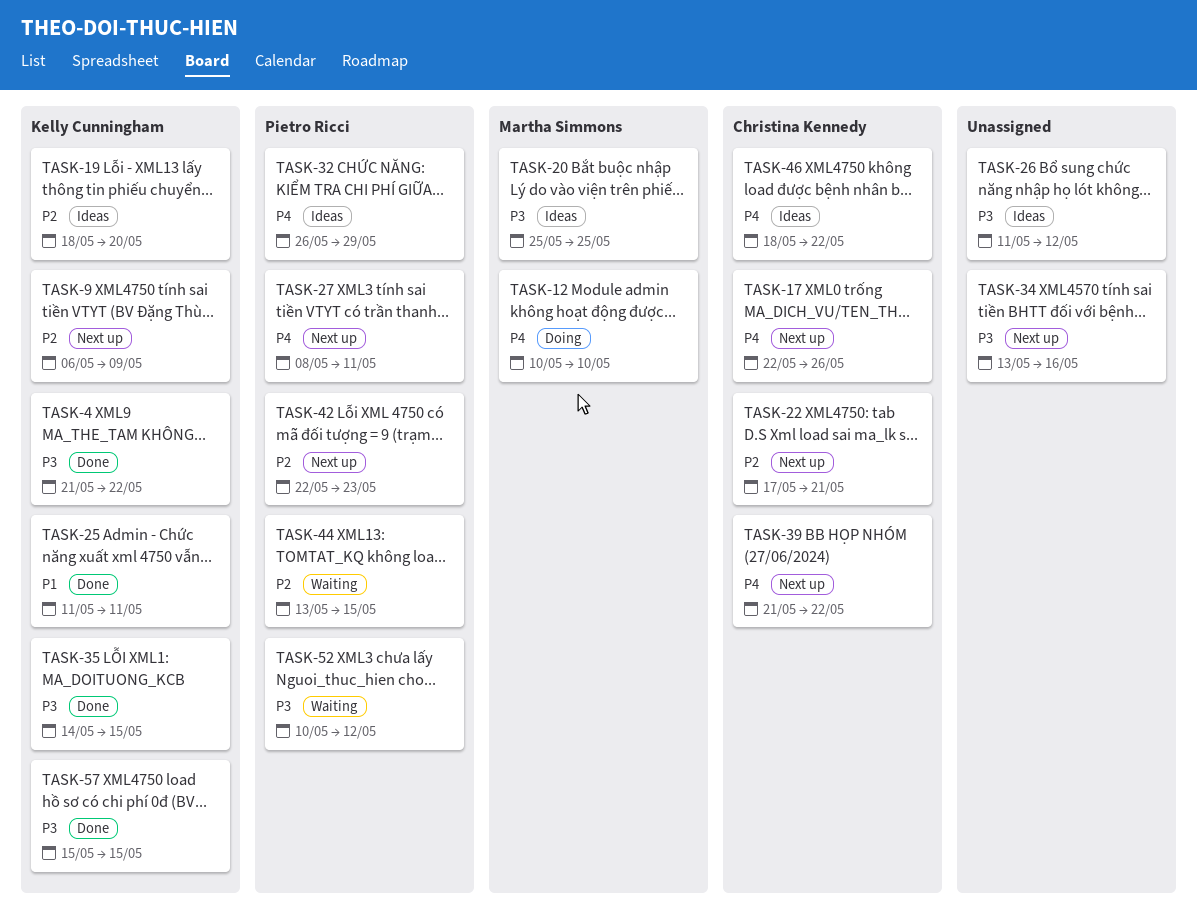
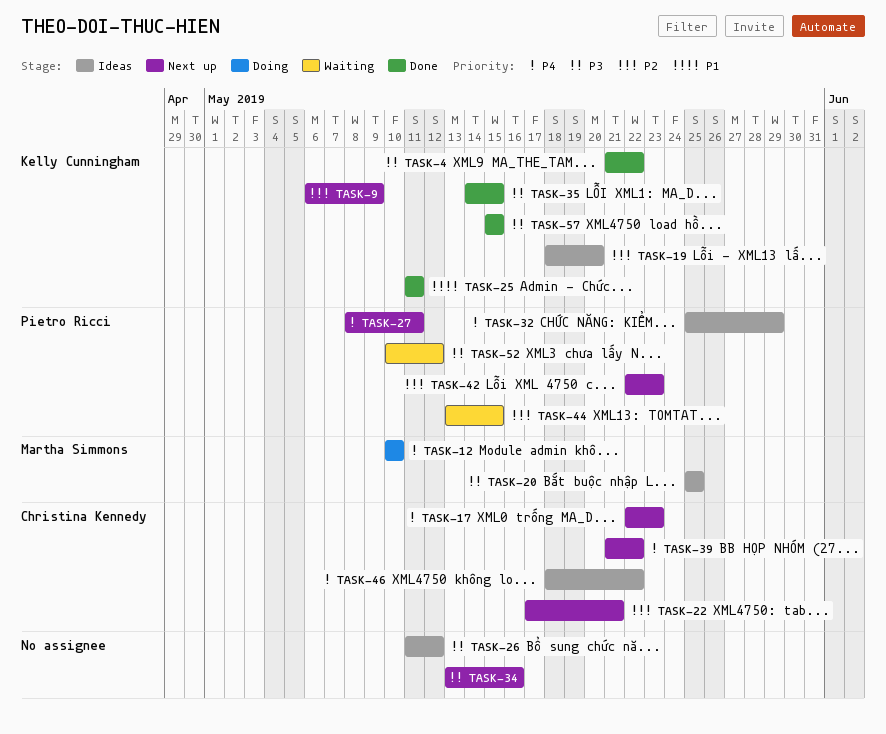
TASK-17, due: May 26 -> May 23
TASK-32, start: May 26 -> May 25

